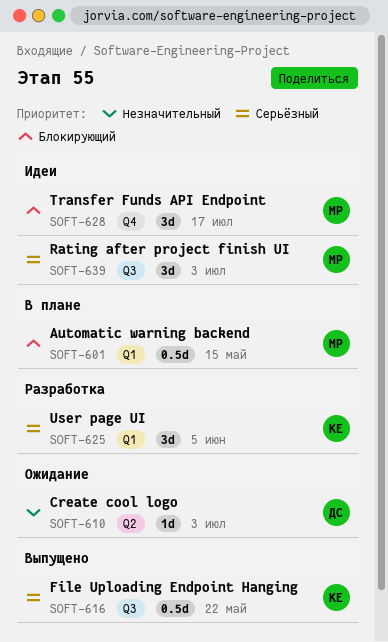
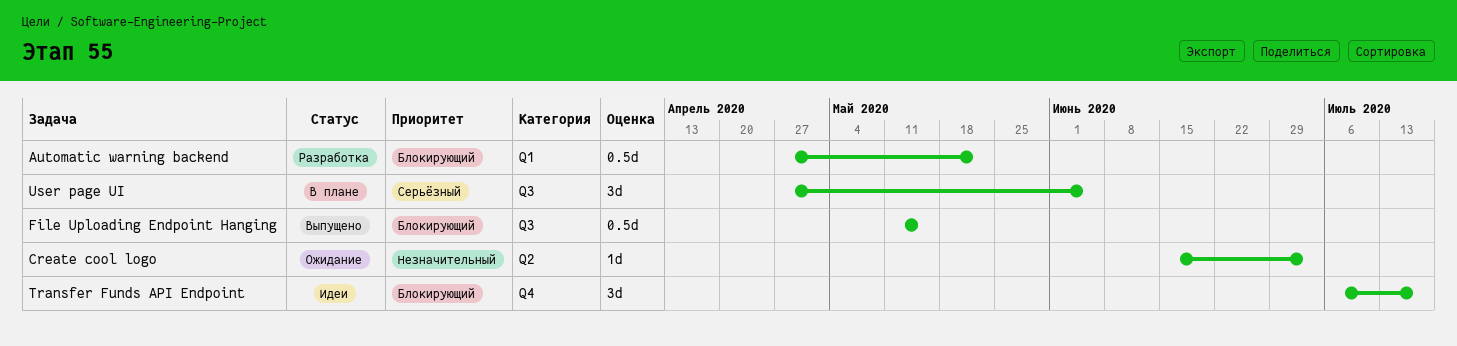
Automatic warning backend, status: В плане -> Разработка
Automatic warning backend, due: May 15 -> May 22
File Uploading Endpoint Hanging, priority: Серьёзный -> Блокирующий
File Uploading Endpoint Hanging, due: May 22 -> May 15
Rating after project finish UI: present -> none
User page UI, status: Разработка -> В плане
User page UI, label: Q1 -> Q3

